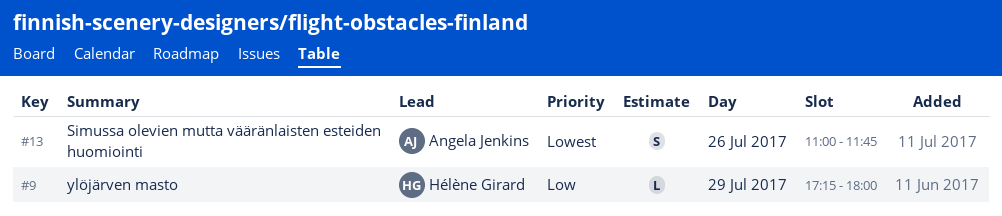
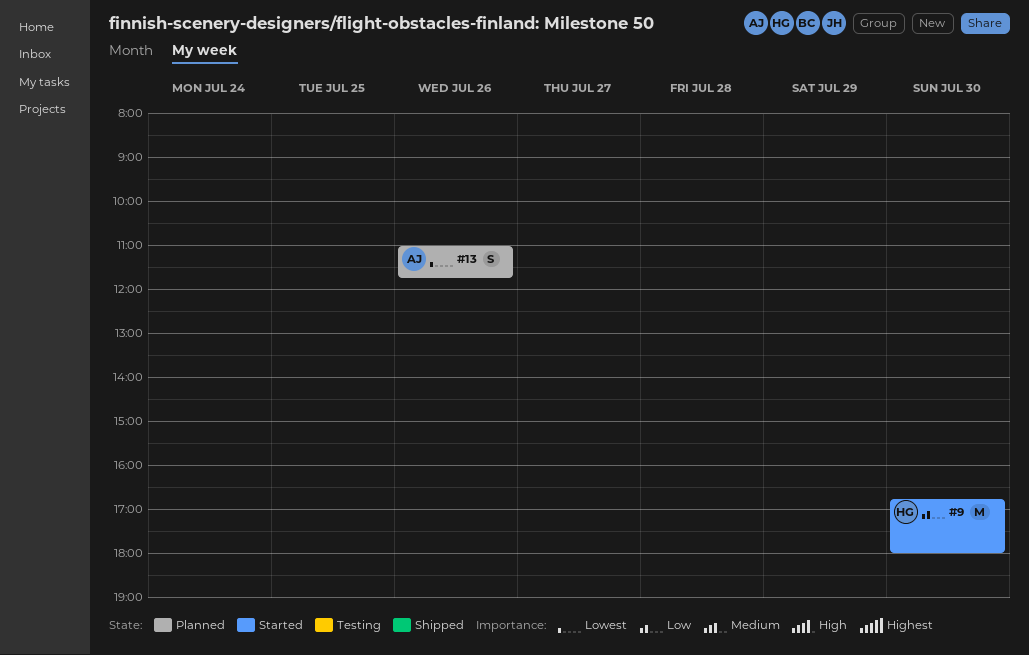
#9, estimate: L -> M
#9, day: Jul 29 -> Jul 30
#9, begins: 17:15 -> 16:45

